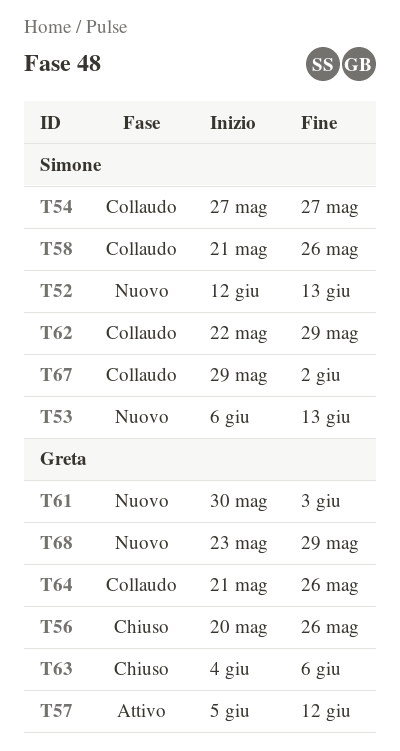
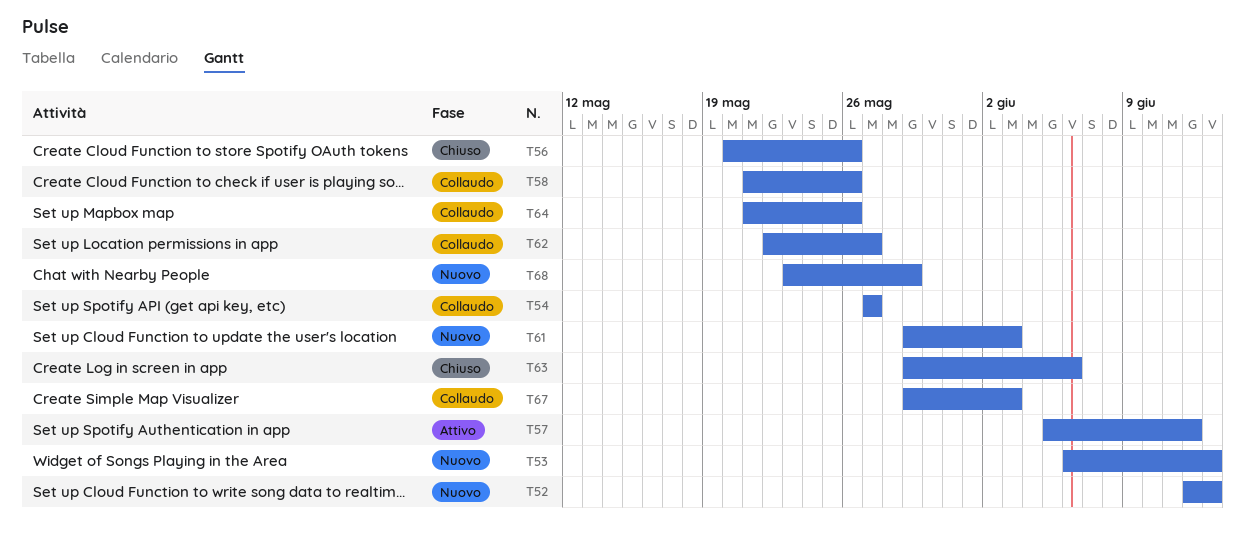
T61, start: May 30 -> May 29
T62, due: May 29 -> May 27
T63, start: Jun 4 -> May 29
T67, due: Jun 2 -> Jun 3

